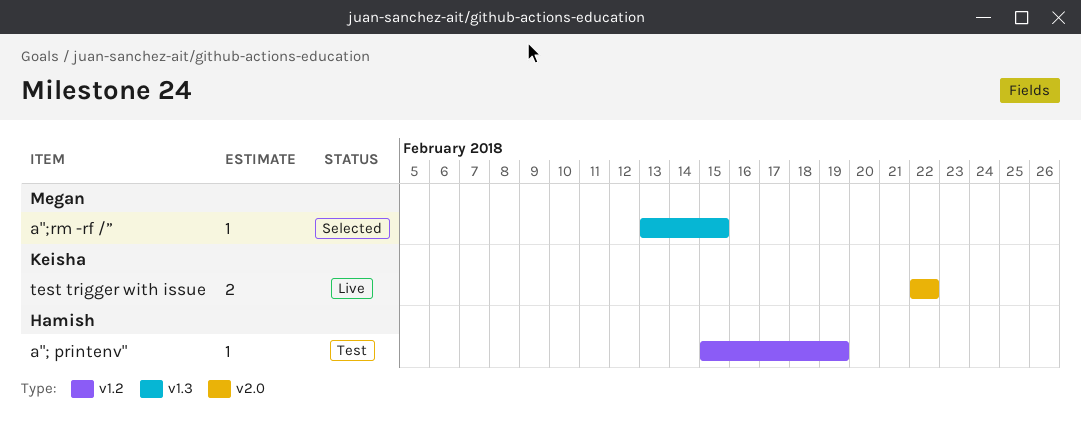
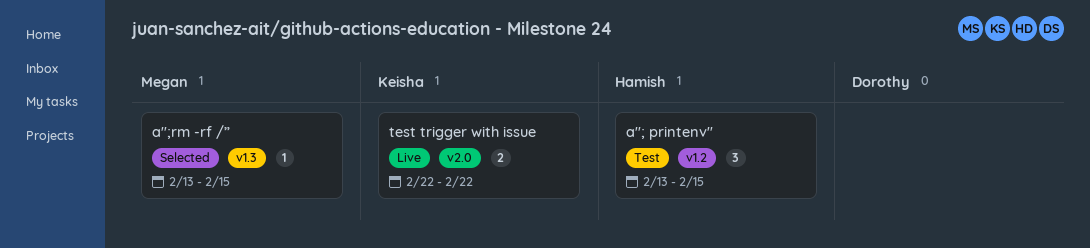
a"; printenv", estimate: 1 -> 3
a"; printenv", start: Feb 15 -> Feb 13
a"; printenv", due: Feb 19 -> Feb 15

